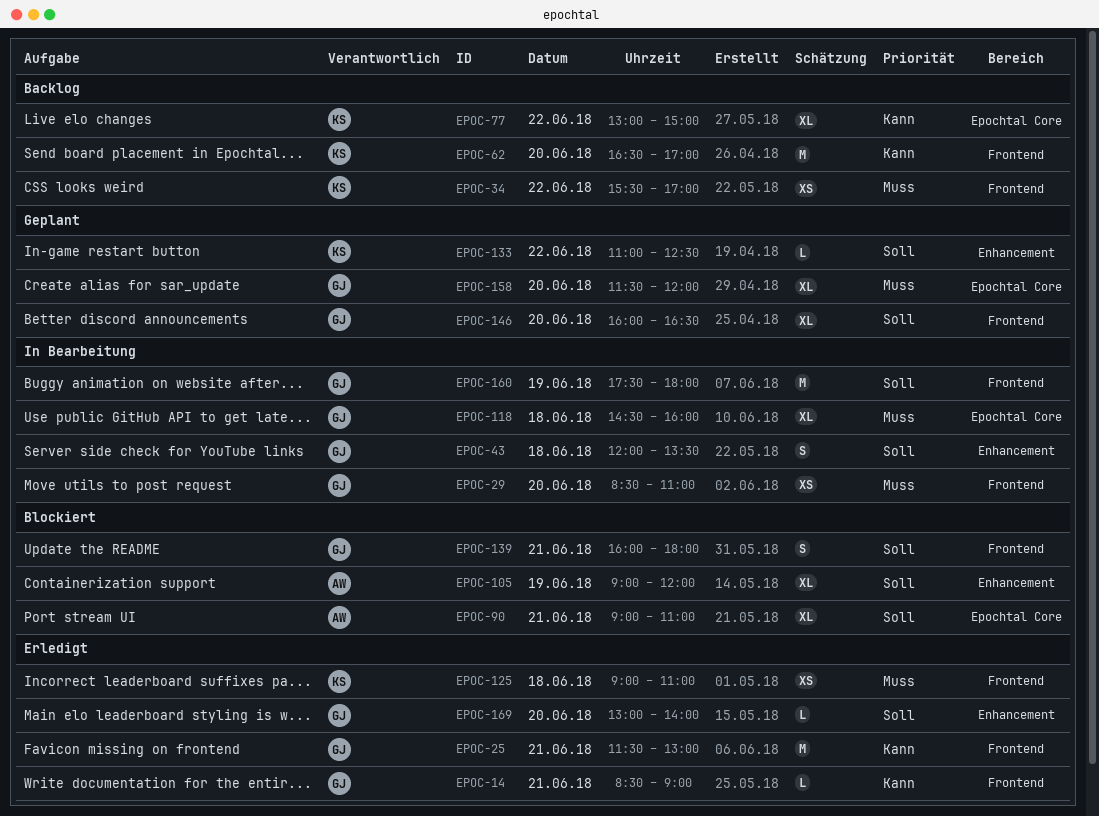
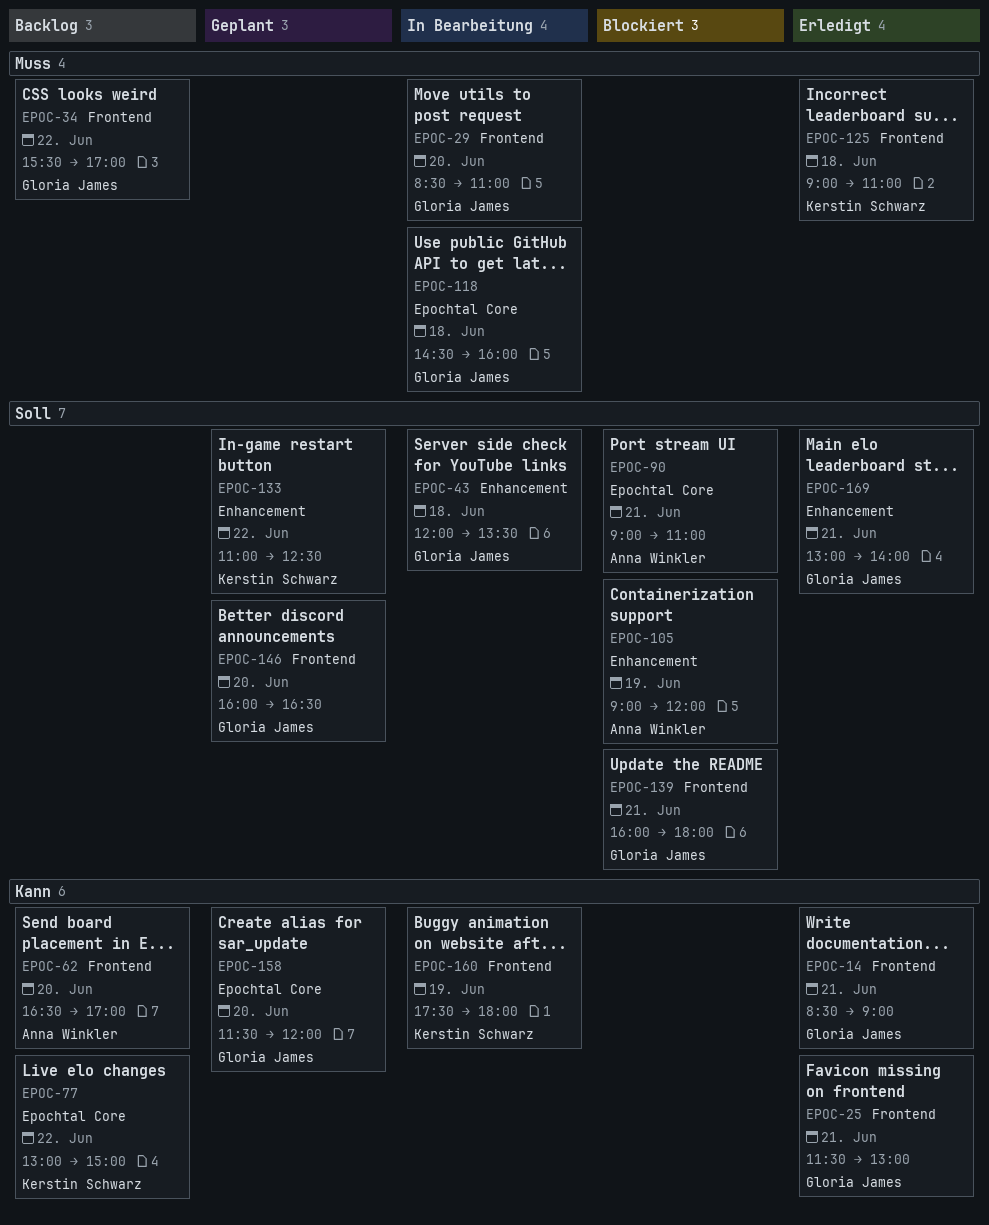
EPOC-34, owner: Kerstin Schwarz -> Gloria James
EPOC-62, owner: Kerstin Schwarz -> Anna Winkler
EPOC-158, priority: Muss -> Kann
EPOC-160, owner: Gloria James -> Kerstin Schwarz
EPOC-160, priority: Soll -> Kann
EPOC-169, day: Jun 20 -> Jun 21

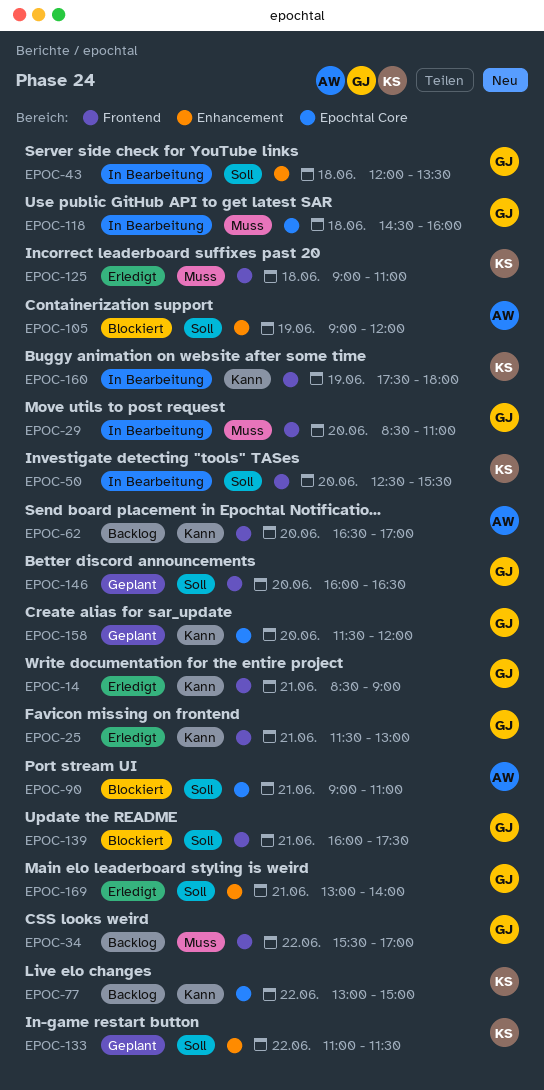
EPOC-50: none -> present
EPOC-133, ends: 12:30 -> 11:30
EPOC-139, ends: 18:00 -> 17:30

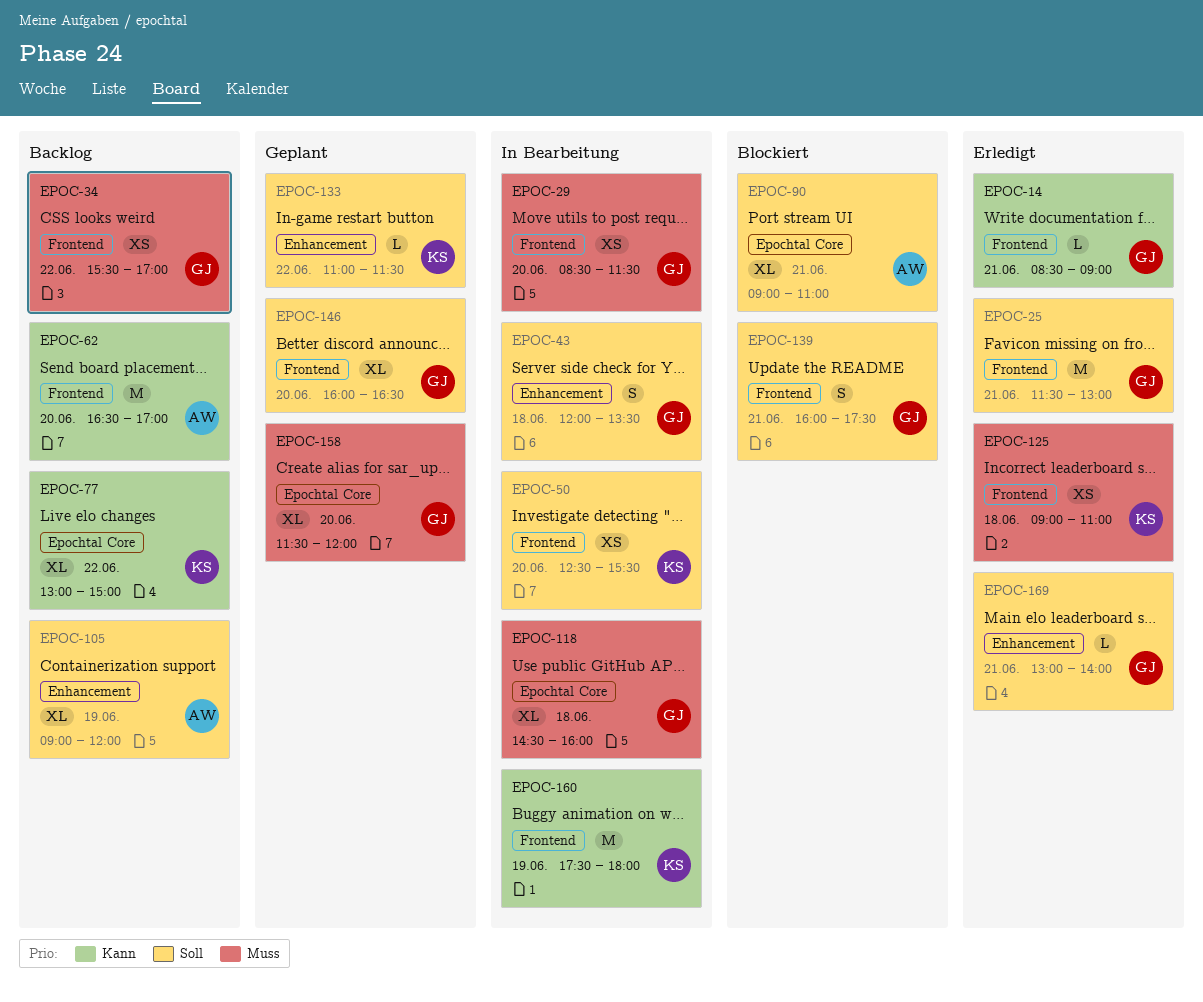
EPOC-25, priority: Kann -> Soll
EPOC-29, ends: 11:00 -> 11:30
EPOC-105, status: Blockiert -> Backlog
EPOC-158, priority: Kann -> Muss

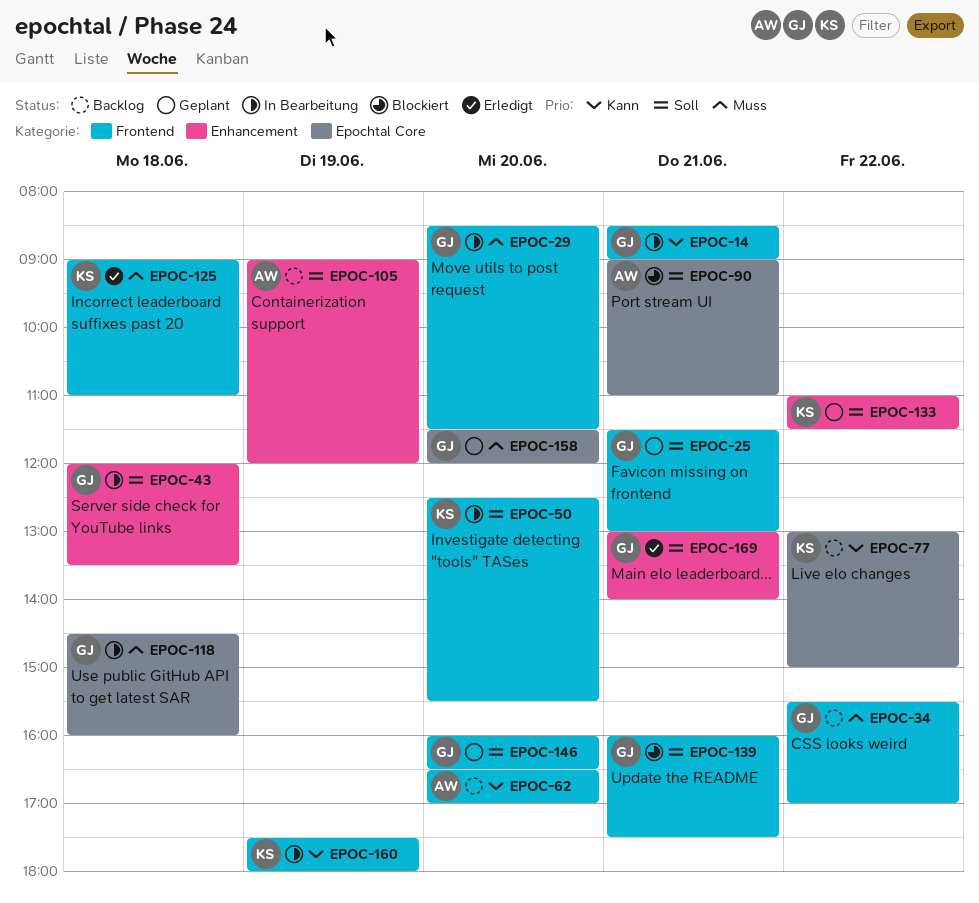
EPOC-14, status: Erledigt -> In Bearbeitung
EPOC-25, status: Erledigt -> Geplant

